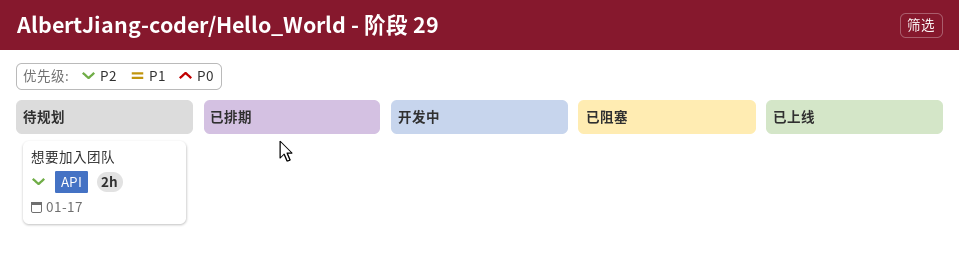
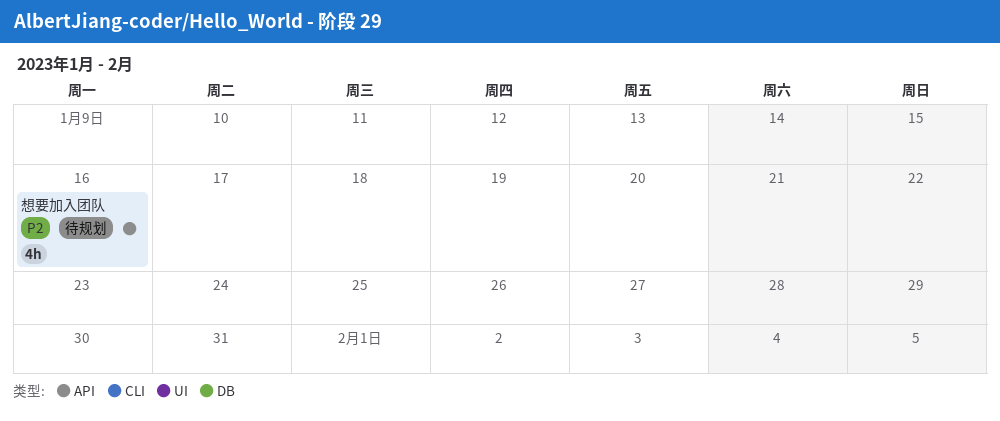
想要加入团队, estimate: 2h -> 4h
想要加入团队, due: Jan 17 -> Jan 16

